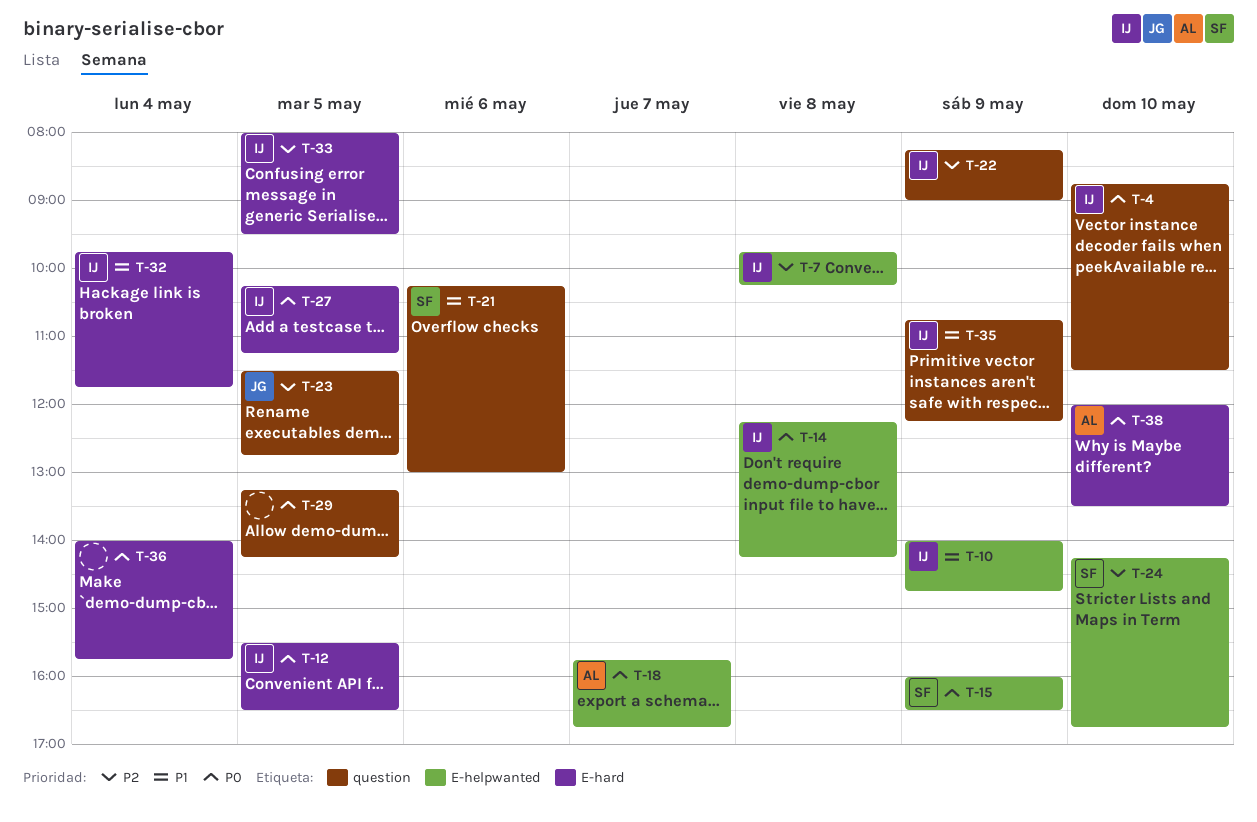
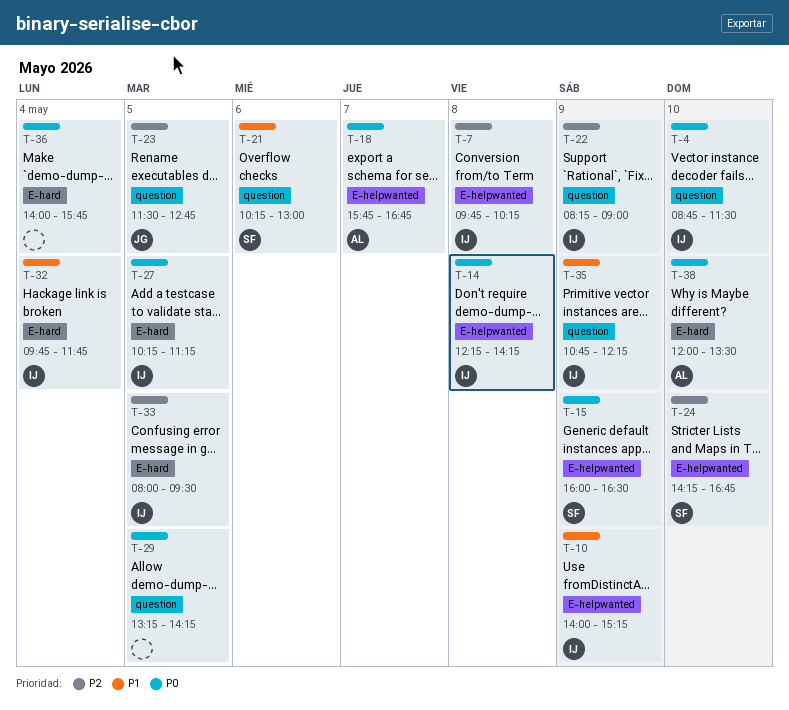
T-10, ends: 14:45 -> 15:15
T-12: present -> none

